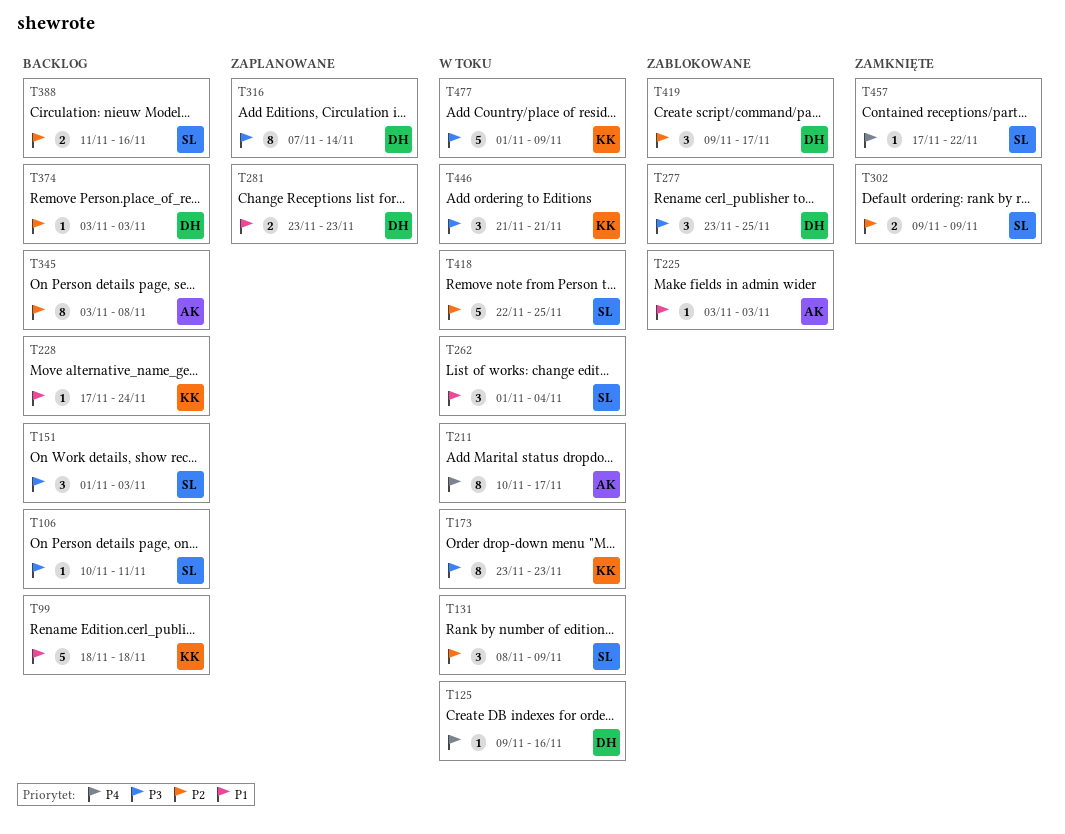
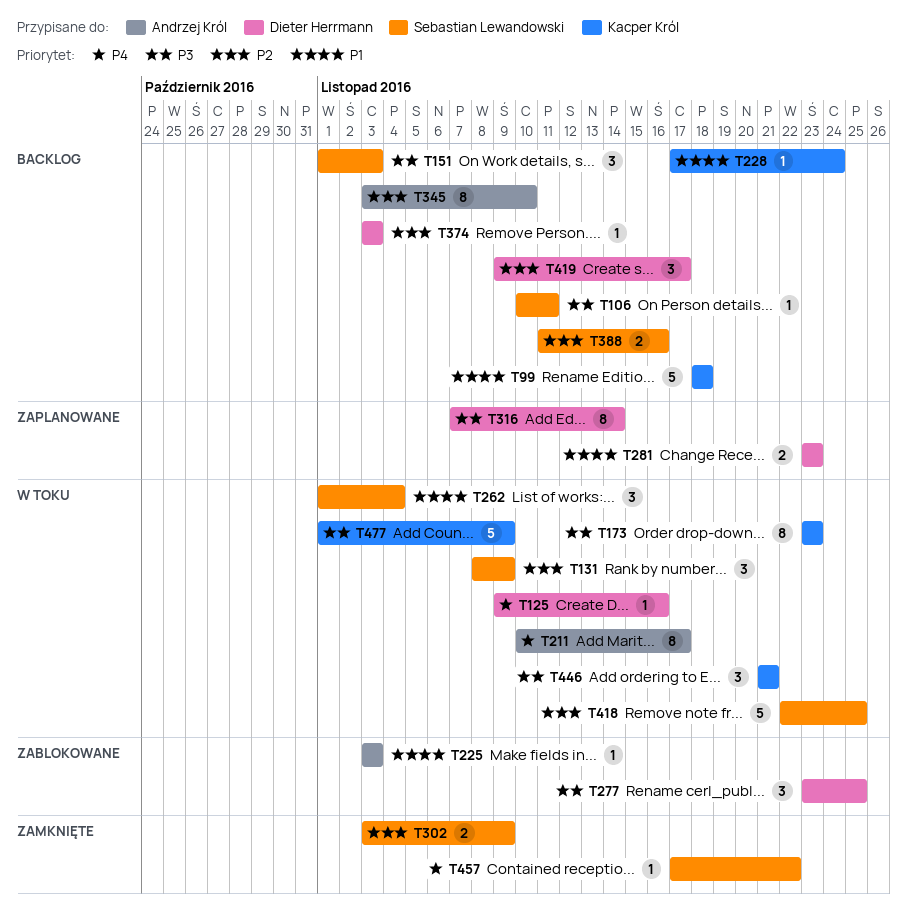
T302, start: Nov 9 -> Nov 3
T345, due: Nov 8 -> Nov 10
T419, status: Zablokowane -> Backlog

